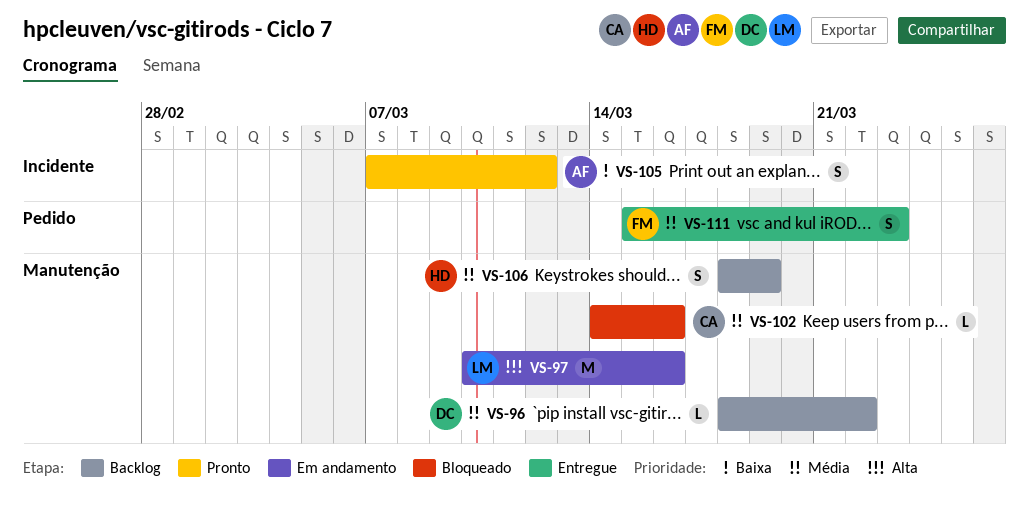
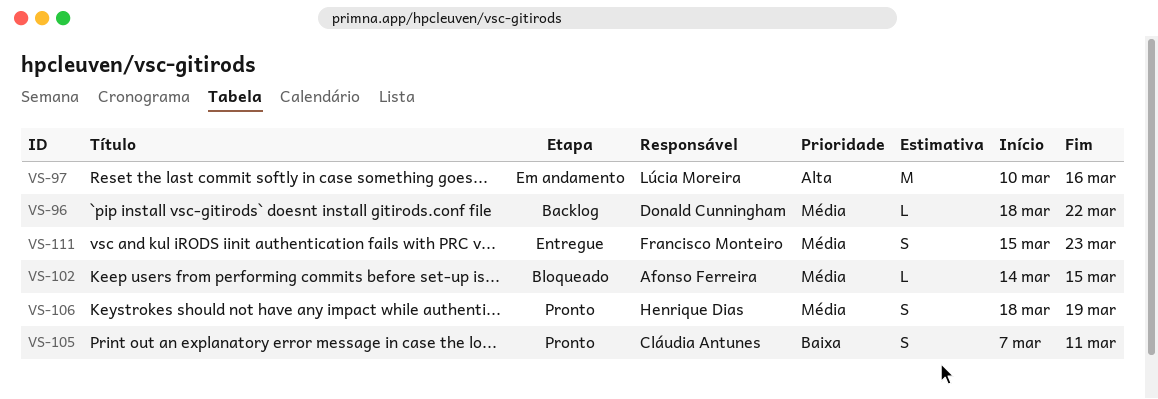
VS-102, owner: Cláudia Antunes -> Afonso Ferreira
VS-102, due: Mar 16 -> Mar 15
VS-105, owner: Afonso Ferreira -> Cláudia Antunes
VS-105, due: Mar 12 -> Mar 11
VS-106, status: Backlog -> Pronto

